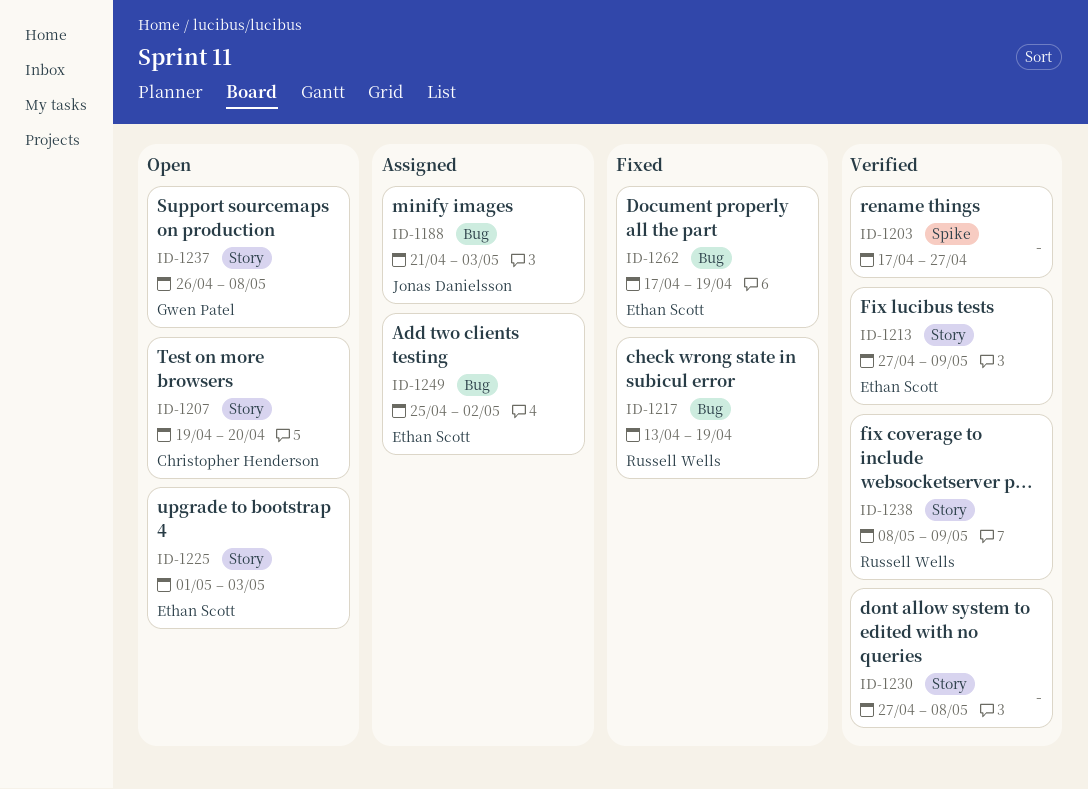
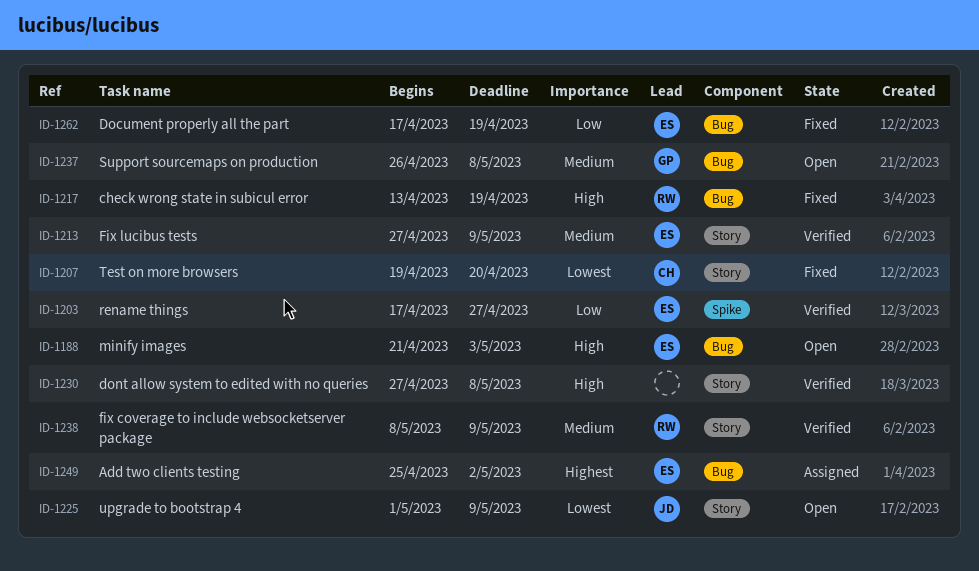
ID-1188, status: Assigned -> Open
ID-1188, owner: Jonas Danielsson -> Ethan Scott
ID-1203, owner: none -> Ethan Scott
ID-1207, status: Open -> Fixed
ID-1225, owner: Ethan Scott -> Jonas Danielsson
ID-1225, due: May 3 -> May 9
ID-1237, label: Story -> Bug

